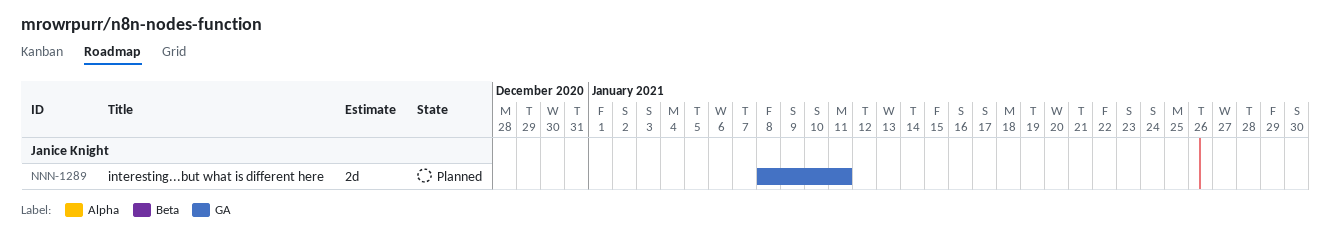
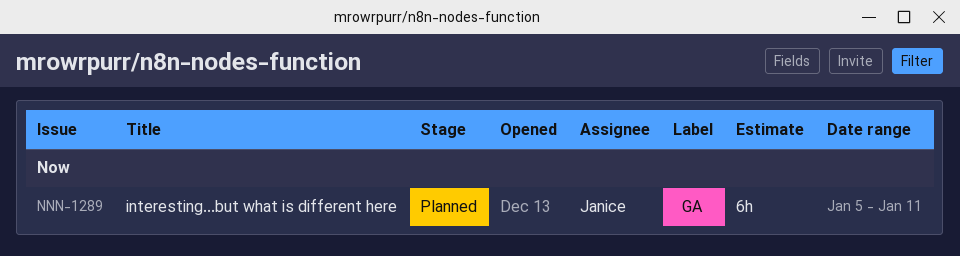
NNN-1289, estimate: 2d -> 6h
NNN-1289, start: Jan 8 -> Jan 5

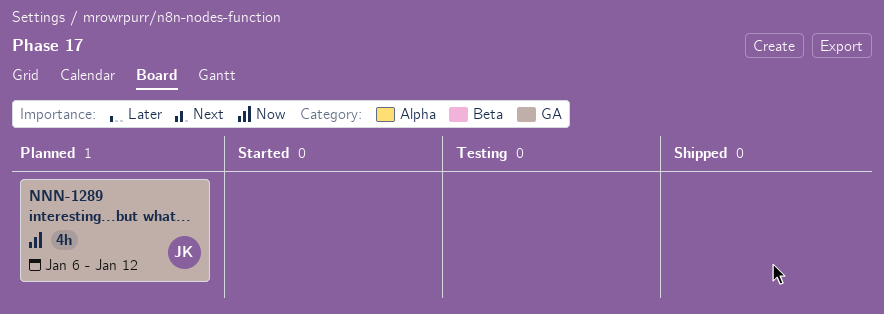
NNN-1289, estimate: 6h -> 4h
NNN-1289, start: Jan 5 -> Jan 6
NNN-1289, due: Jan 11 -> Jan 12

